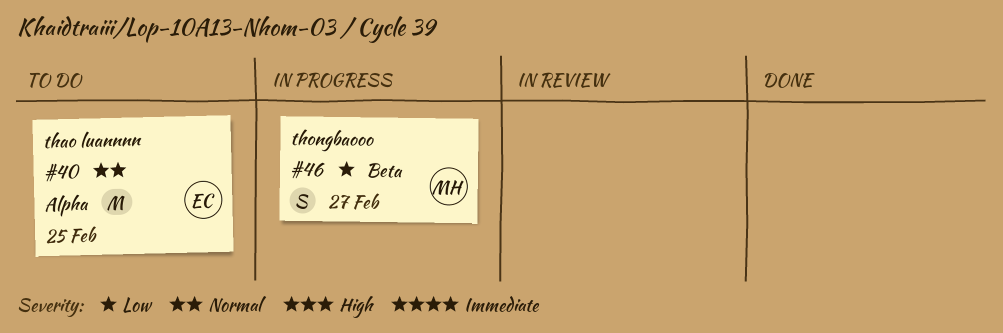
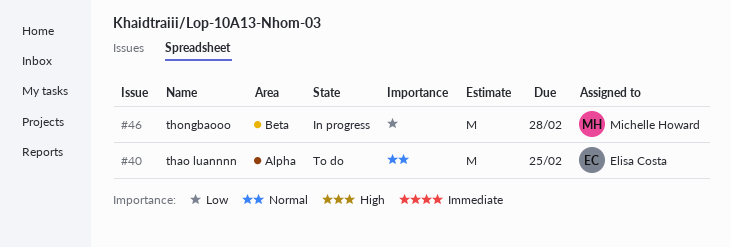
#46, estimate: S -> M
#46, due: Feb 27 -> Feb 28

